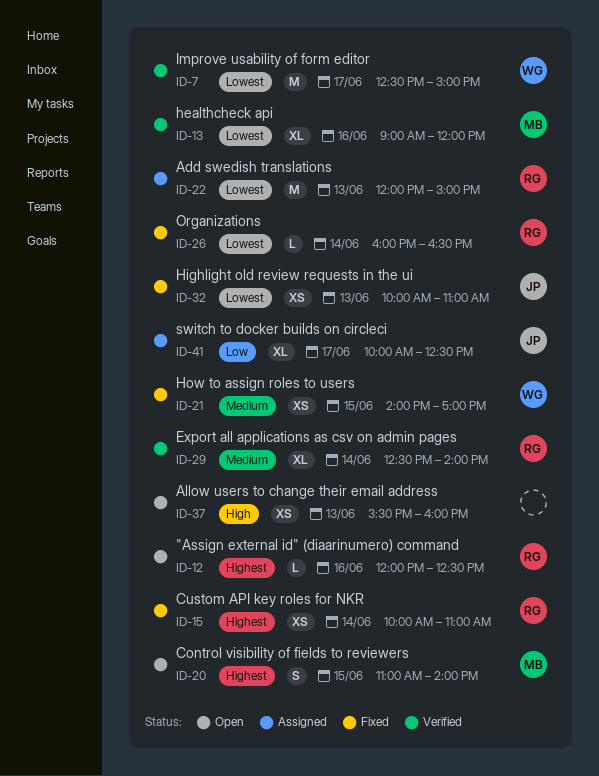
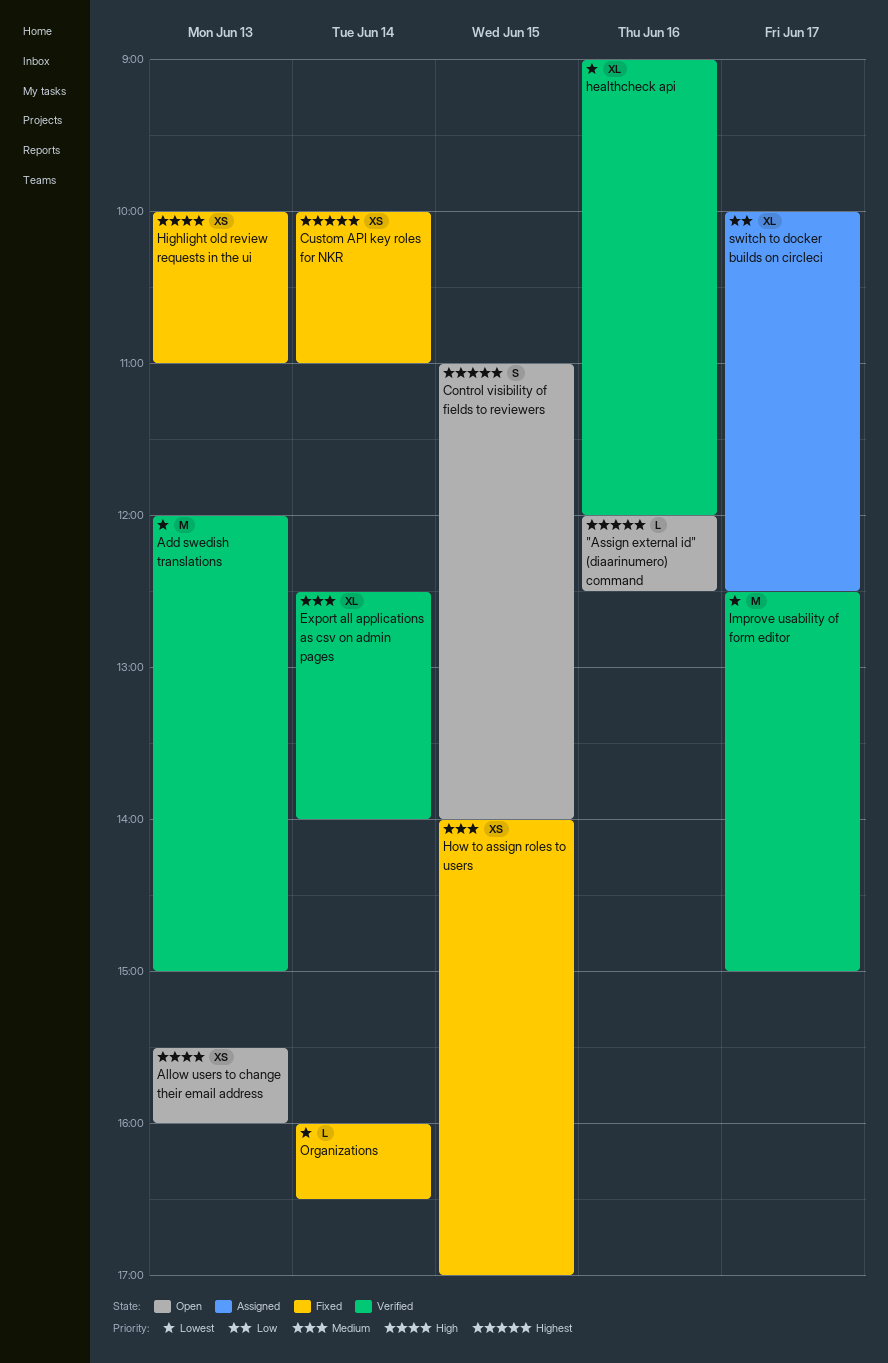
Add swedish translations, status: Assigned -> Verified
Highlight old review requests in the ui, priority: Lowest -> High

